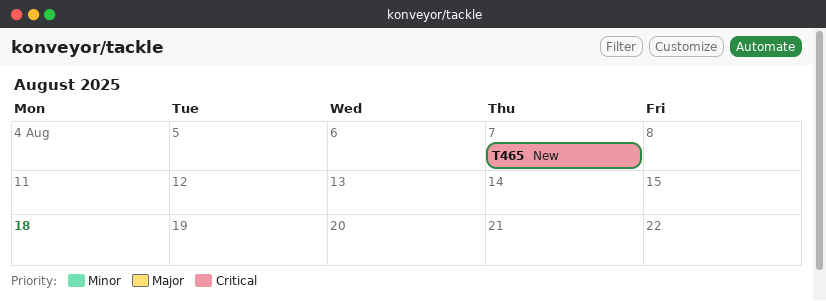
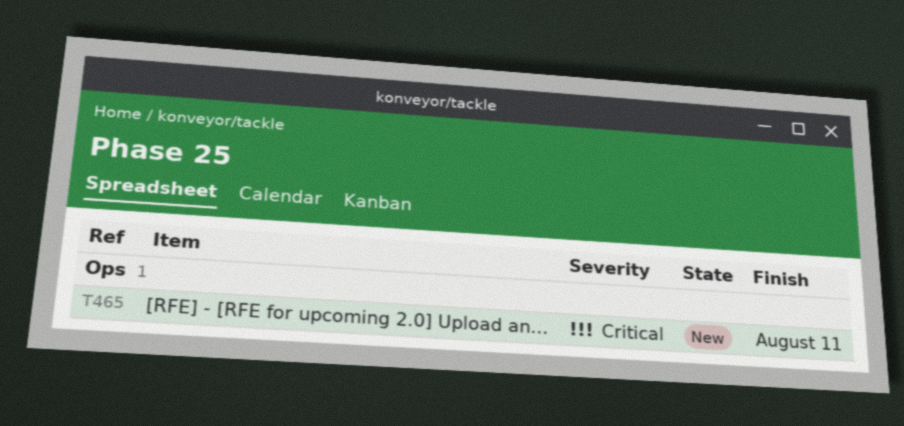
T465, due: Aug 7 -> Aug 11

